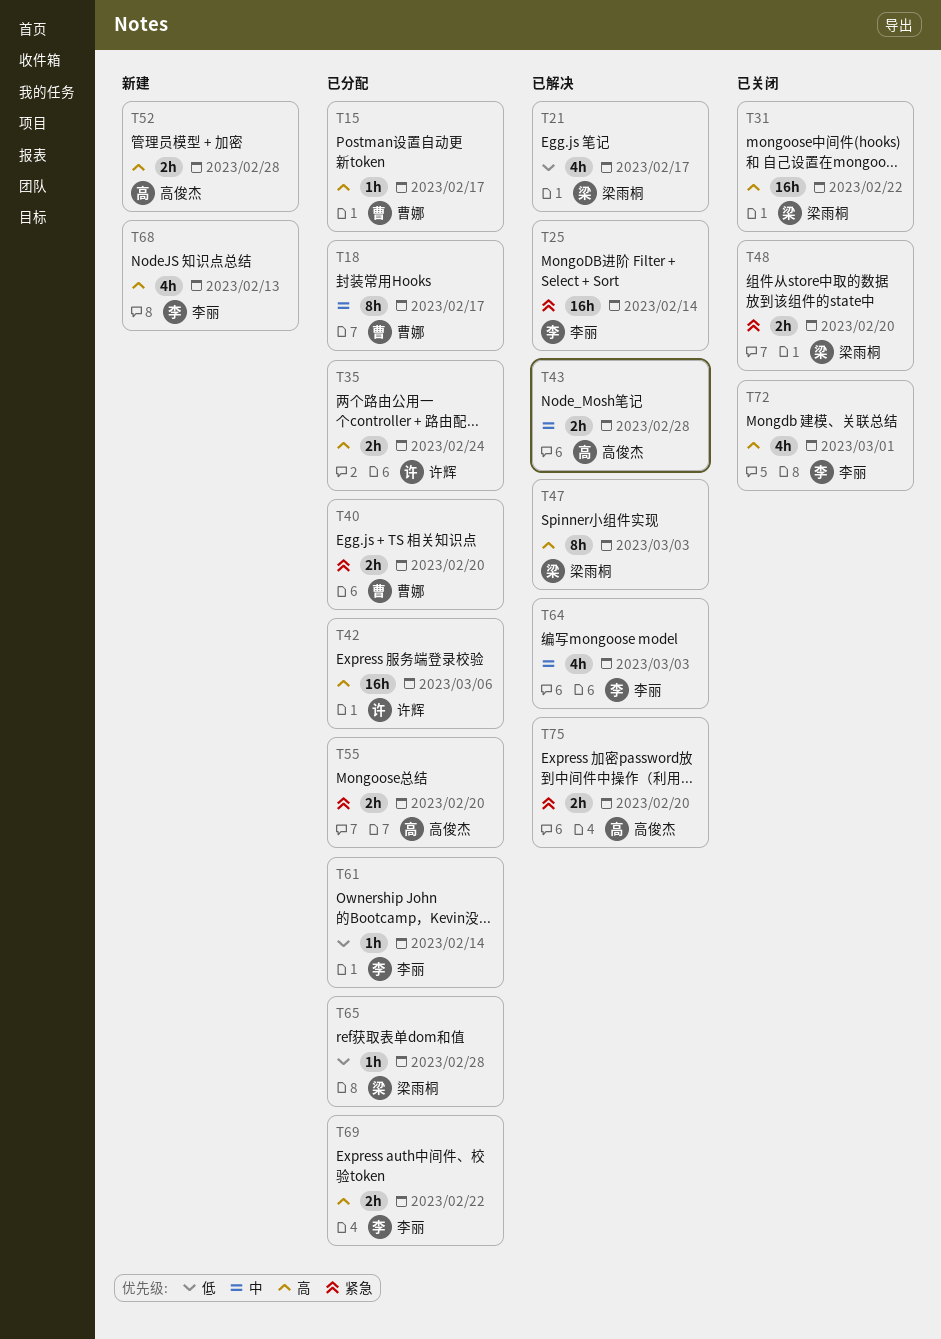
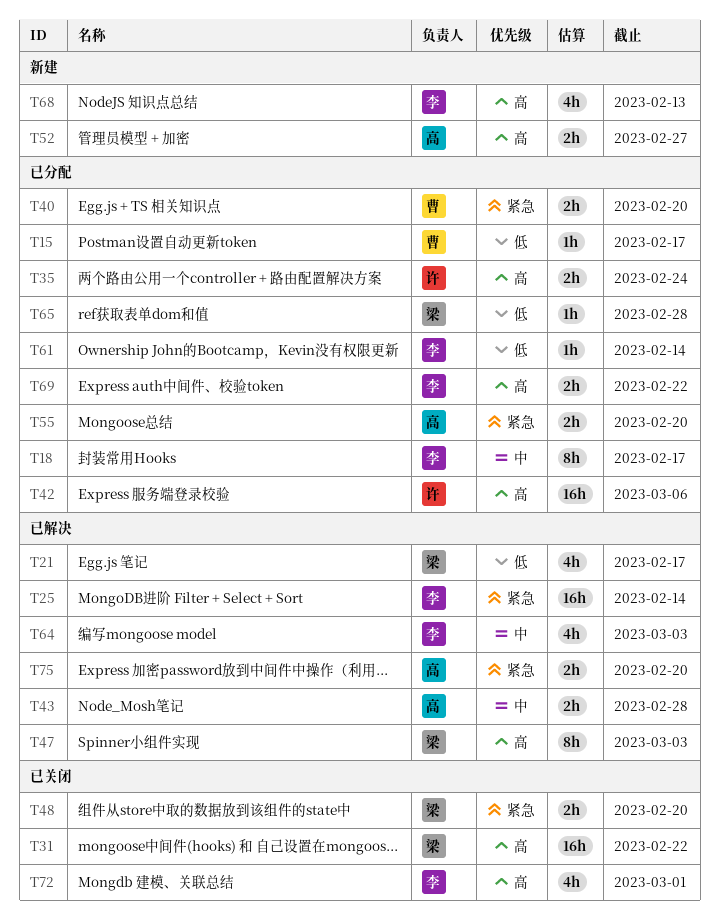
T15, priority: 高 -> 低
T18, owner: 曹娜 -> 李丽
T52, due: Feb 28 -> Feb 27

